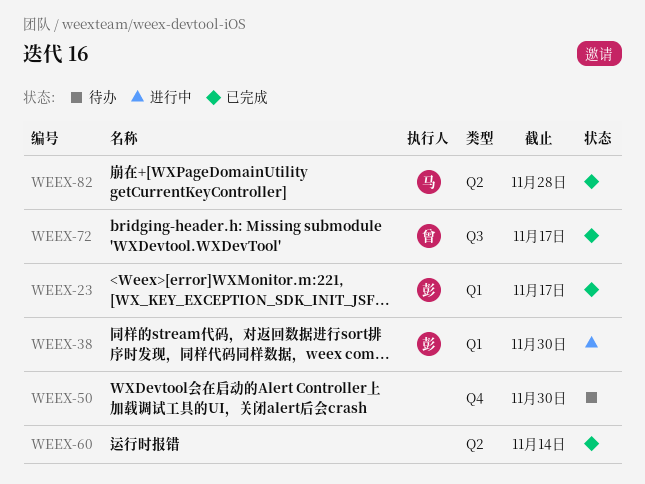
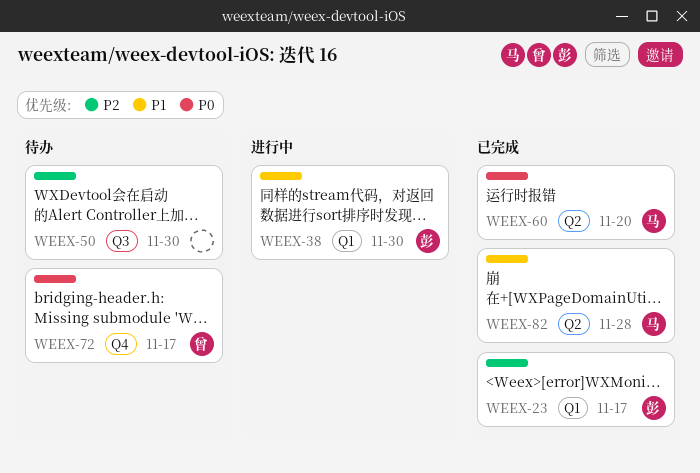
WEEX-50, label: Q4 -> Q3
WEEX-60, owner: none -> 马
WEEX-60, due: Nov 14 -> Nov 20
WEEX-72, status: 已完成 -> 待办
WEEX-72, label: Q3 -> Q4

